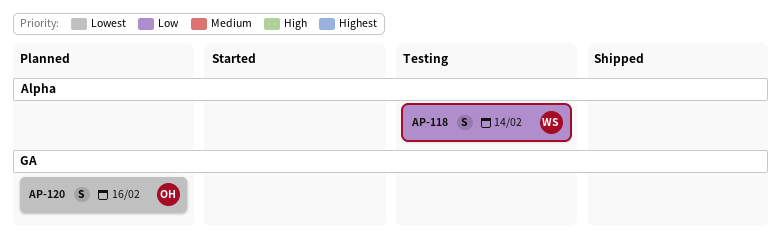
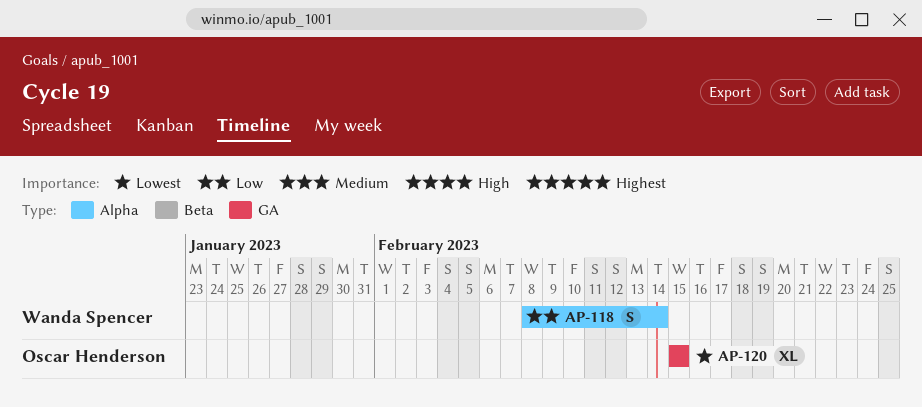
AP-120, estimate: S -> XL
AP-120, due: Feb 16 -> Feb 15

